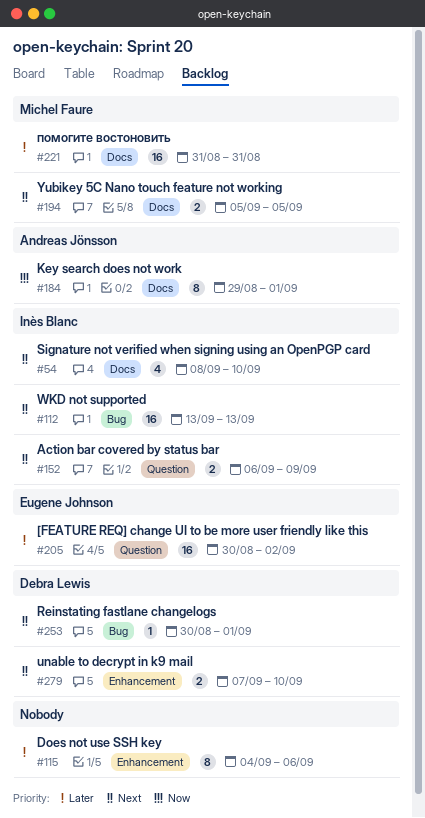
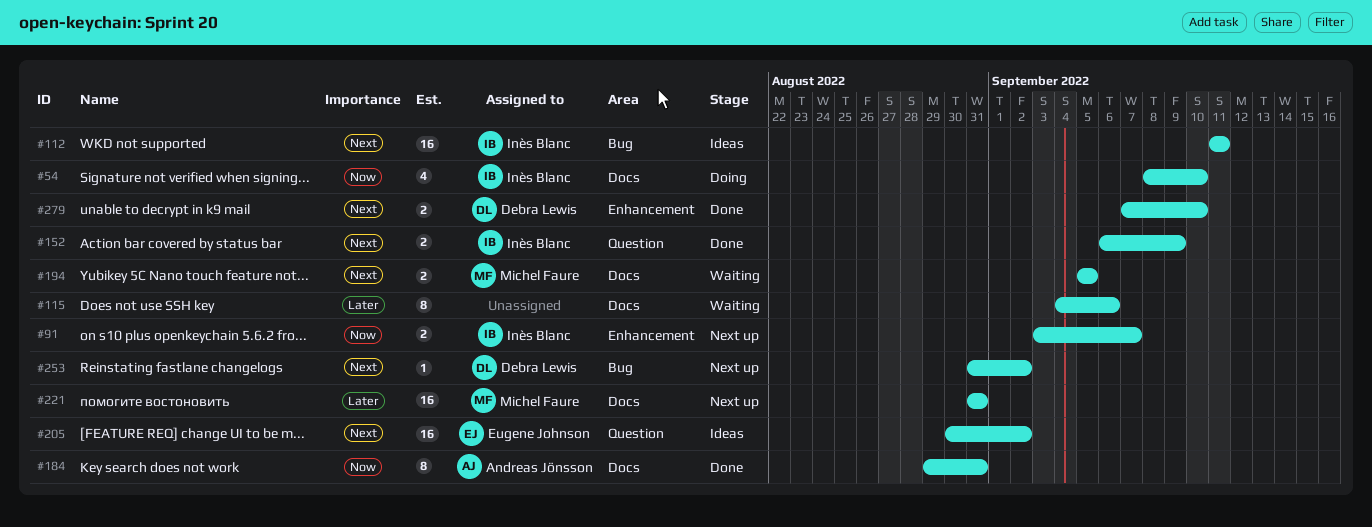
#54, priority: Next -> Now
#91: none -> present
#112, start: Sep 13 -> Sep 11
#112, due: Sep 13 -> Sep 11
#115, label: Enhancement -> Docs
#184, due: Sep 1 -> Aug 31
#205, priority: Later -> Next
#253, start: Aug 30 -> Aug 31
#253, due: Sep 1 -> Sep 2

